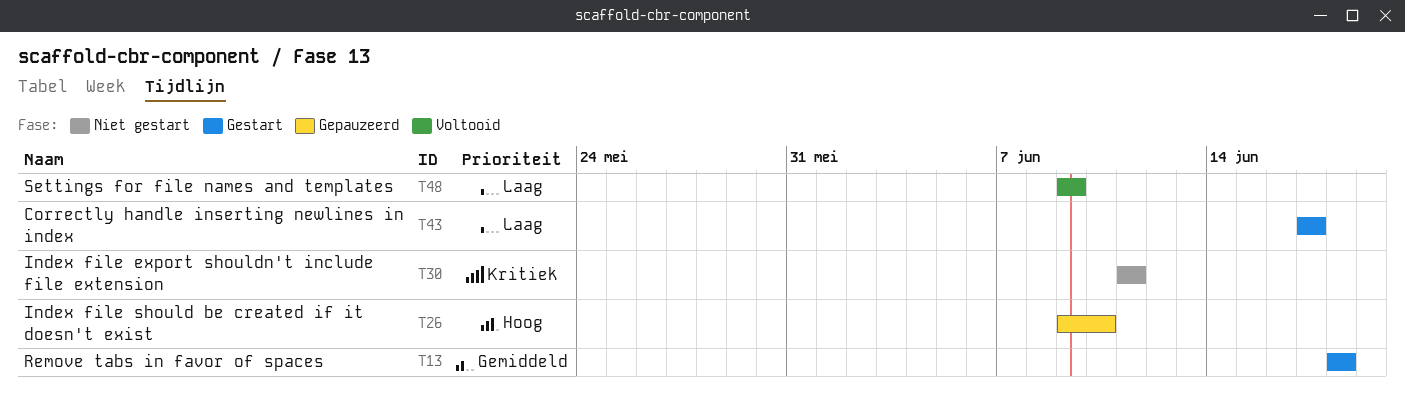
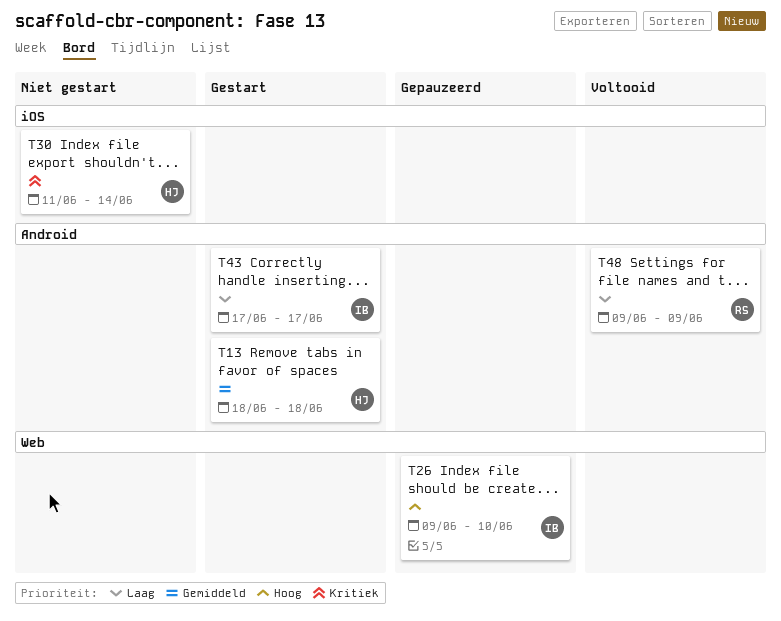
T30, due: Jun 11 -> Jun 14

